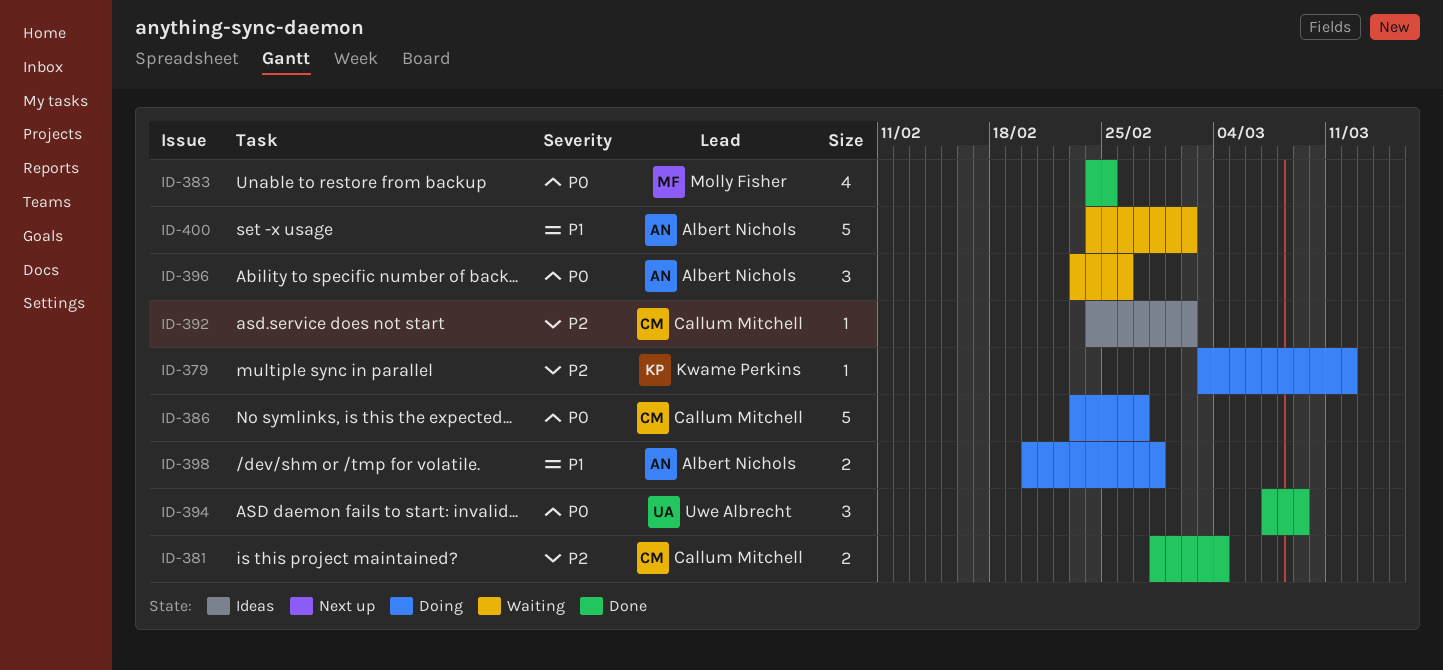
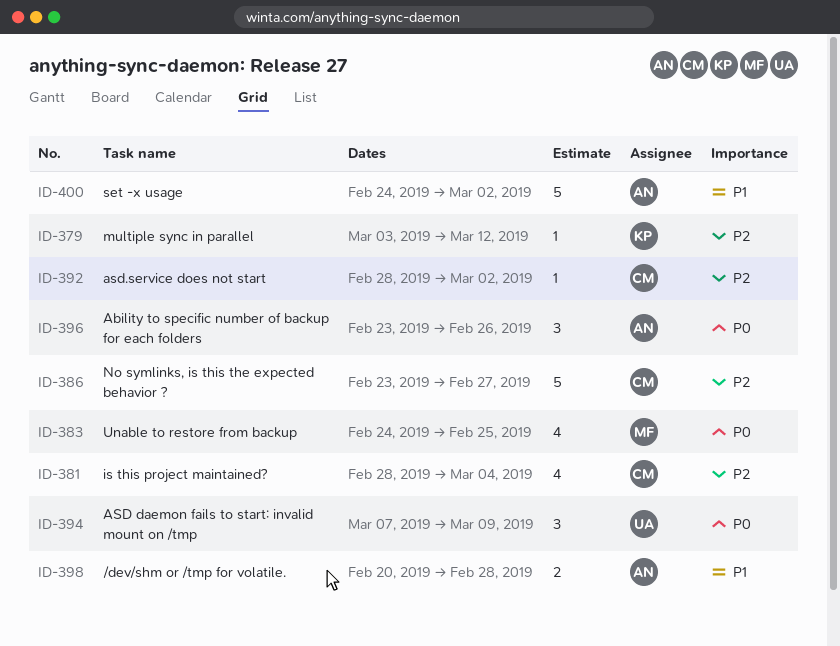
ID-381, estimate: 2 -> 4
ID-386, priority: P0 -> P2
ID-392, start: Feb 24 -> Feb 28

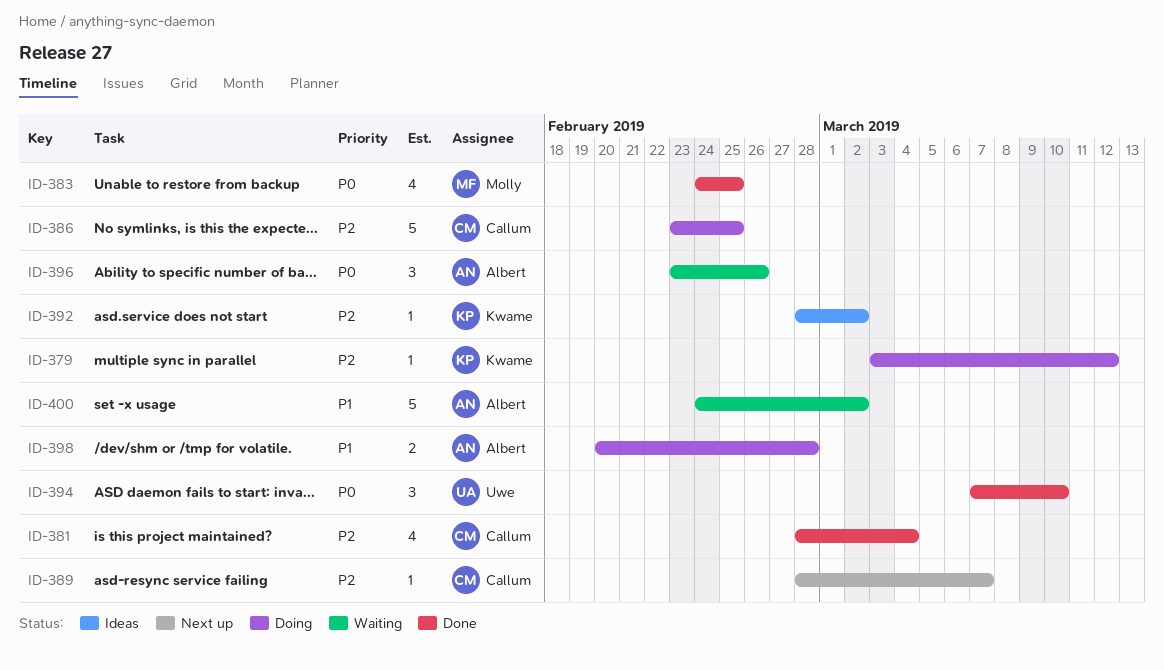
ID-386, due: Feb 27 -> Feb 25
ID-389: none -> present
ID-392, owner: Callum -> Kwame
ID-394, due: Mar 9 -> Mar 10

